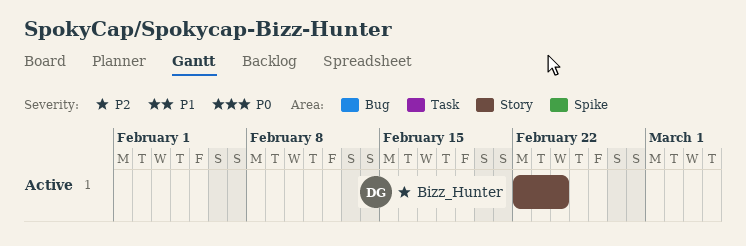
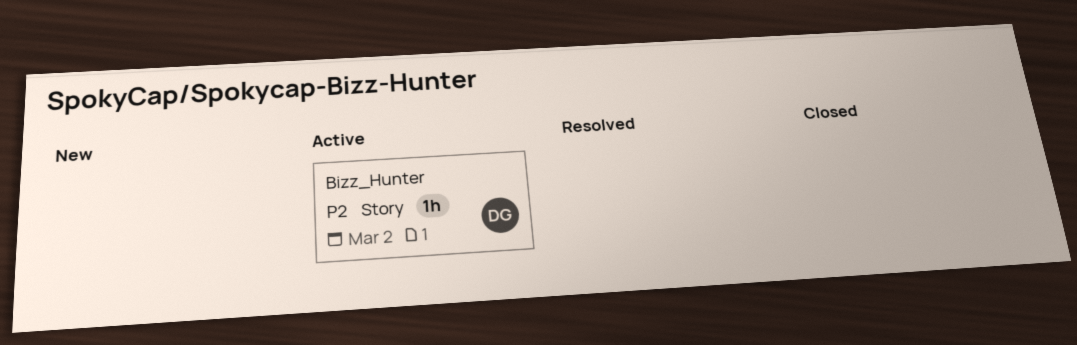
Bizz_Hunter, due: Feb 24 -> Mar 2

